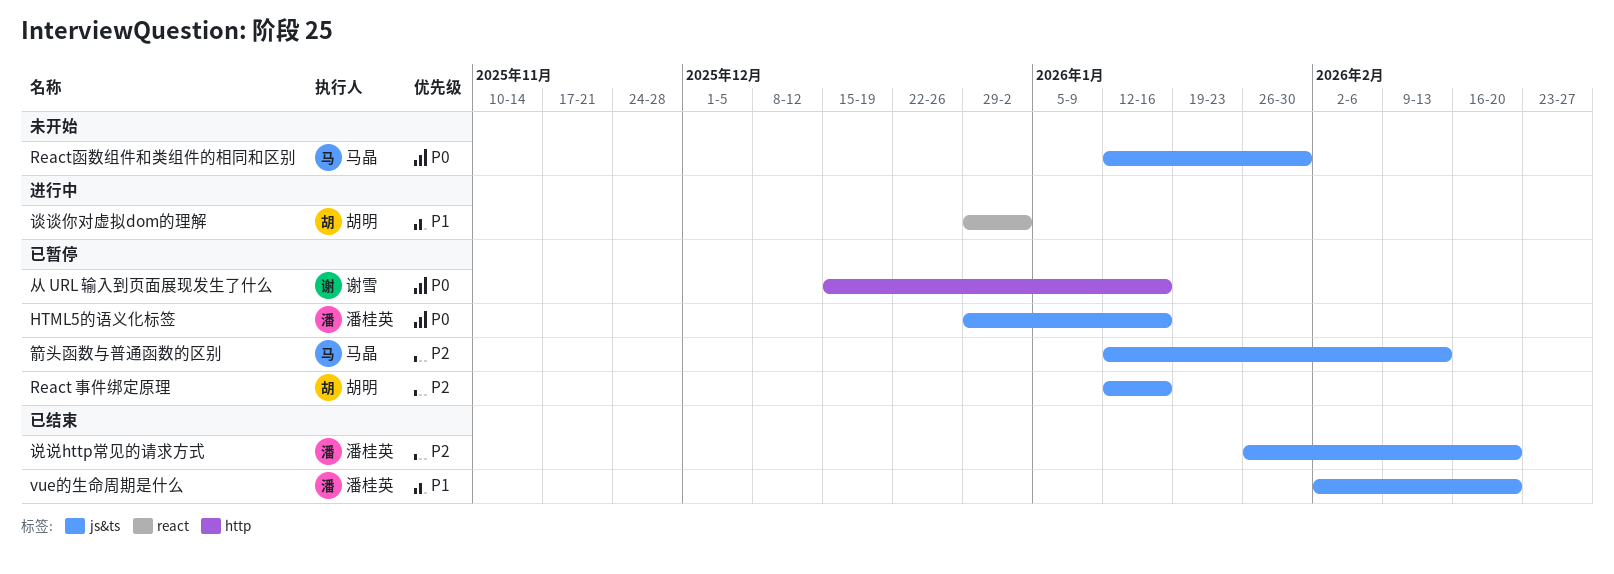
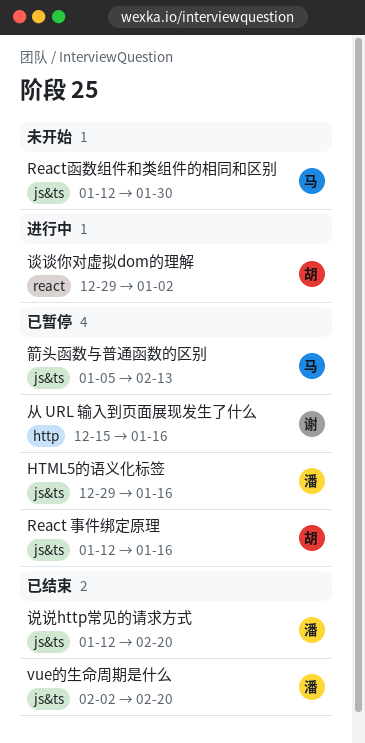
箭头函数与普通函数的区别, start: Jan 12 -> Jan 5
说说http常见的请求方式, start: Jan 26 -> Jan 12

